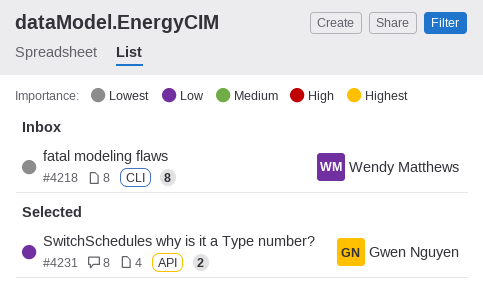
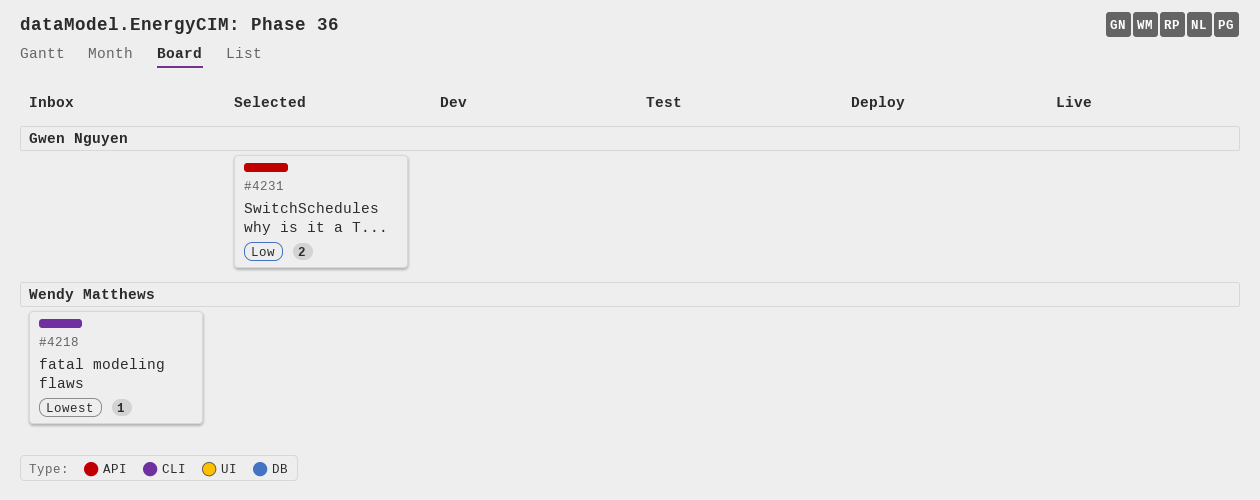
#4218, estimate: 8 -> 1

